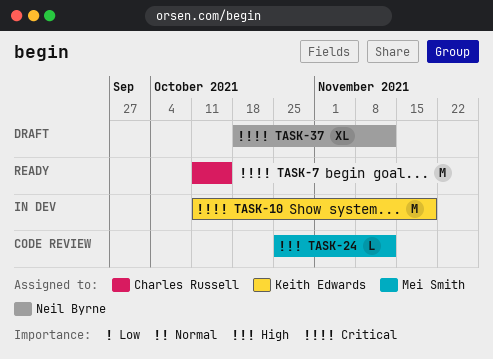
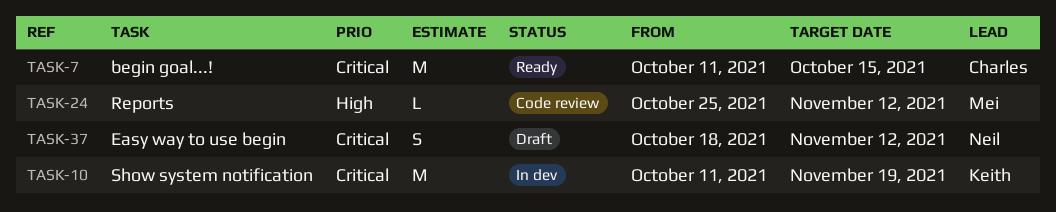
TASK-37, estimate: XL -> S

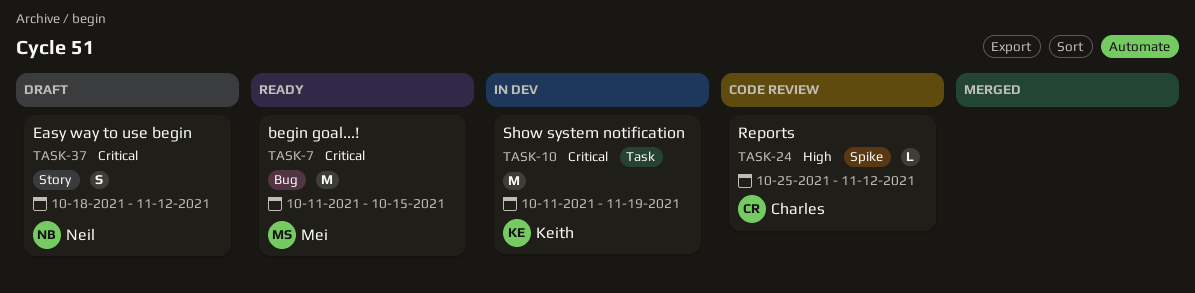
TASK-7, owner: Charles -> Mei
TASK-24, owner: Mei -> Charles

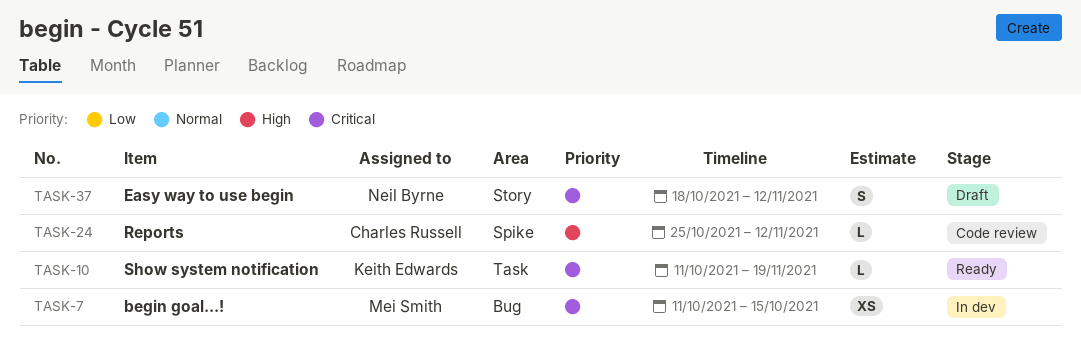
TASK-7, status: Ready -> In dev
TASK-7, estimate: M -> XS
TASK-10, status: In dev -> Ready
TASK-10, estimate: M -> L

